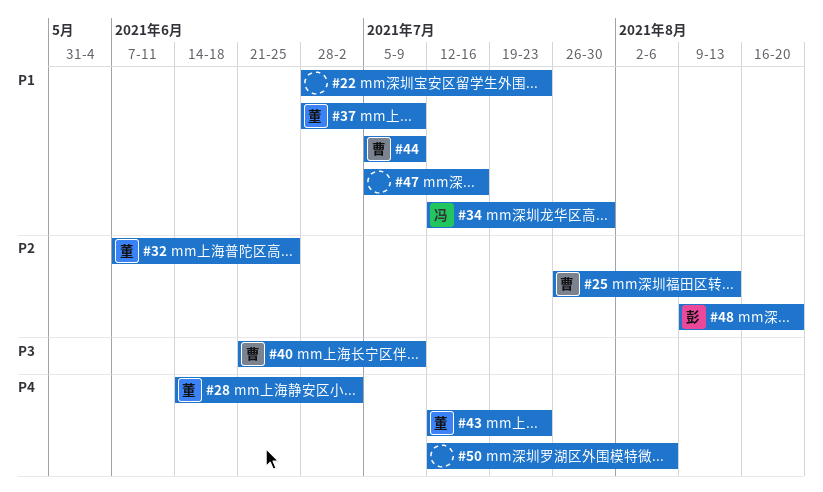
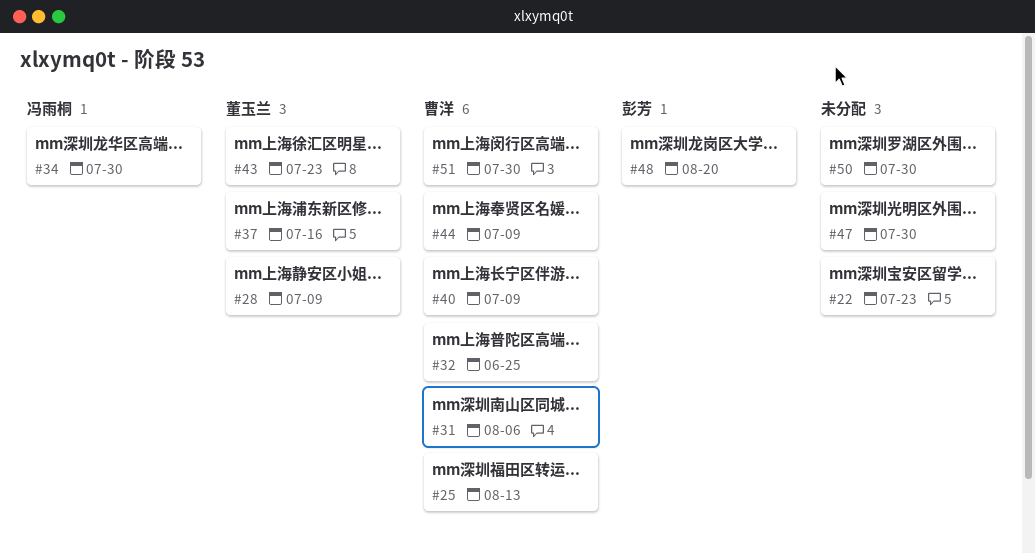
#28, due: Jul 2 -> Jul 9
#31: none -> present
#32, owner: 董玉兰 -> 曹洋
#37, due: Jul 9 -> Jul 16
#47, due: Jul 16 -> Jul 30
#50, due: Aug 6 -> Jul 30
#51: none -> present

